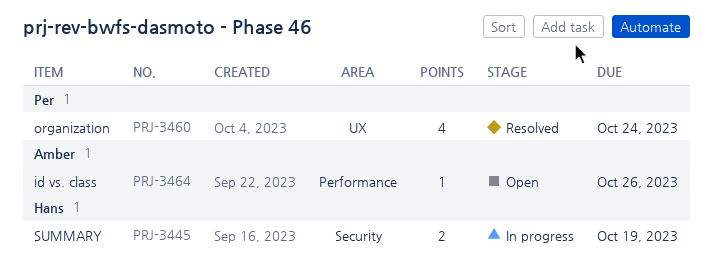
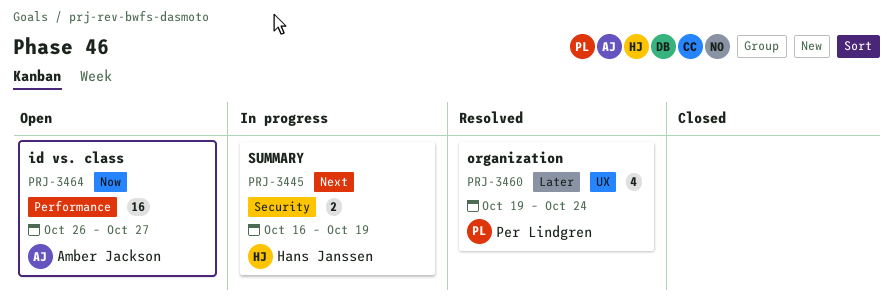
PRJ-3464, estimate: 1 -> 16
PRJ-3464, due: Oct 26 -> Oct 27

